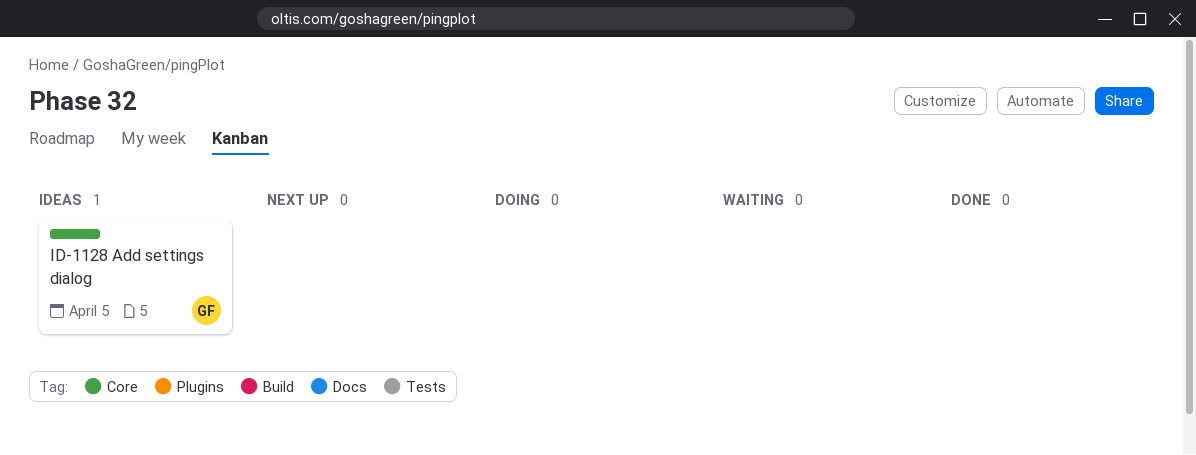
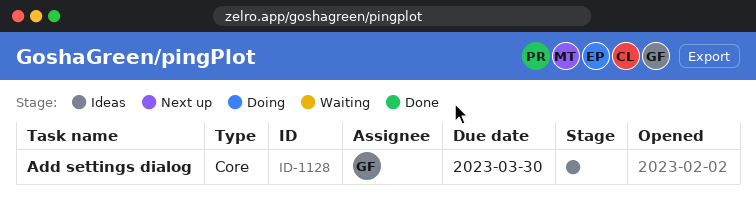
ID-1128, due: Apr 5 -> Mar 30

